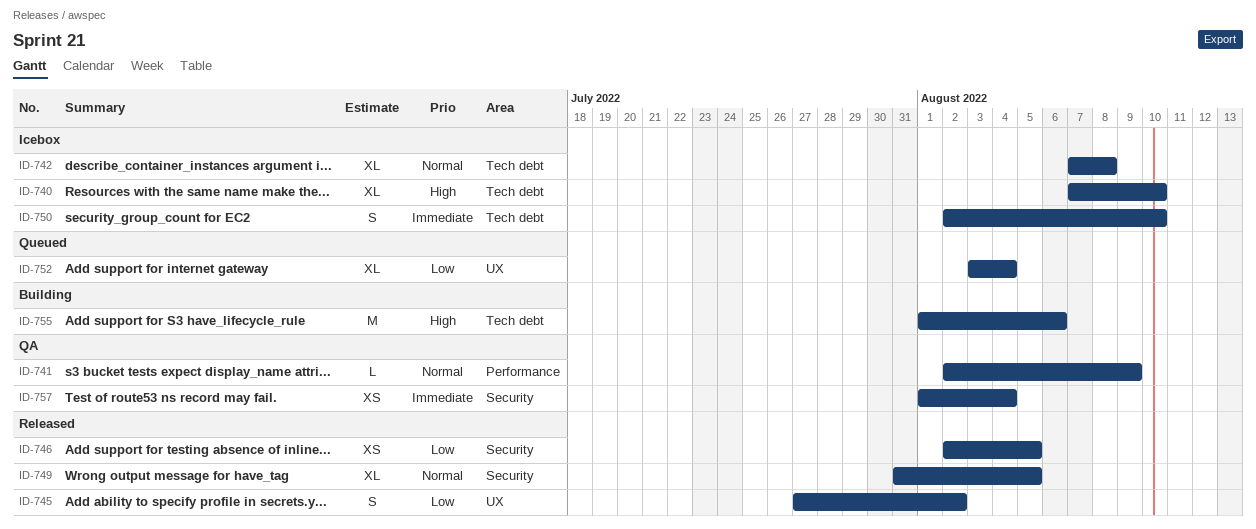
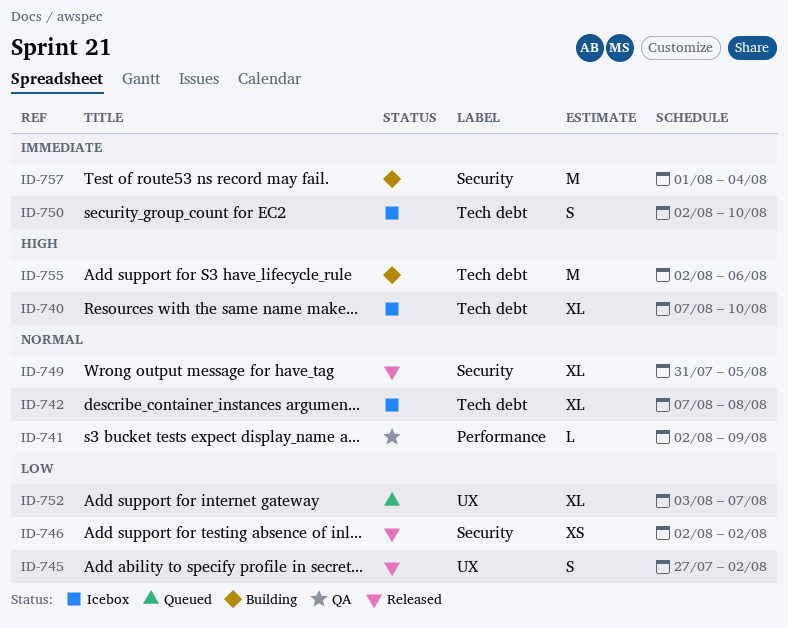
ID-746, due: Aug 5 -> Aug 2
ID-752, due: Aug 4 -> Aug 7
ID-755, start: Aug 1 -> Aug 2
ID-757, status: QA -> Building
ID-757, estimate: XS -> M

